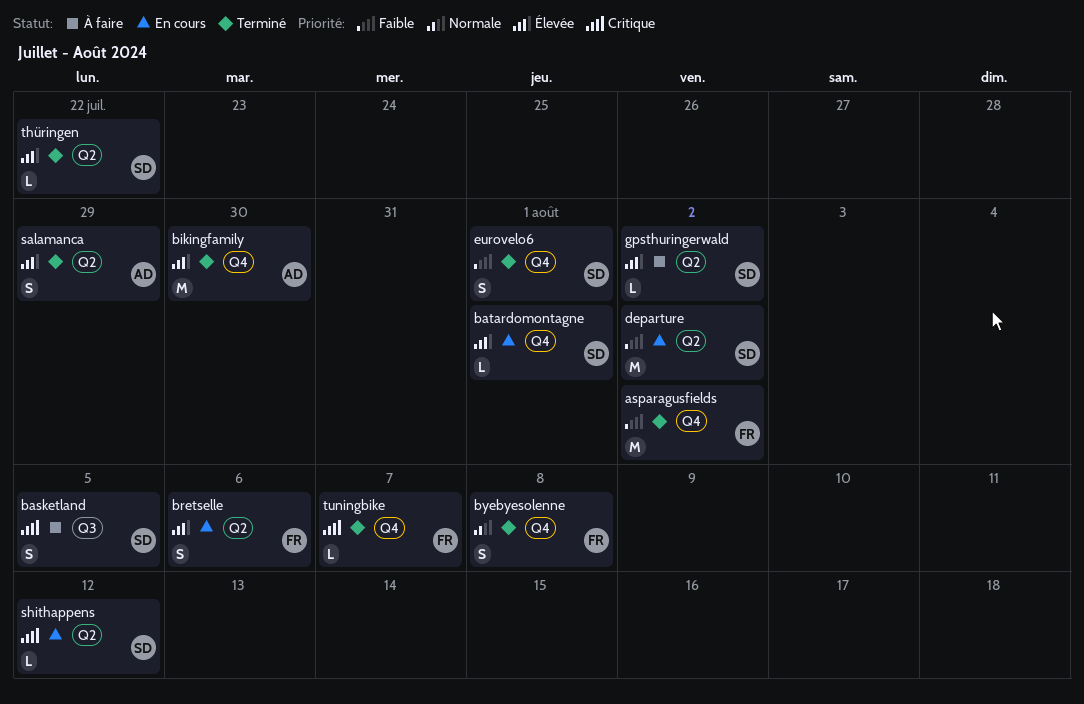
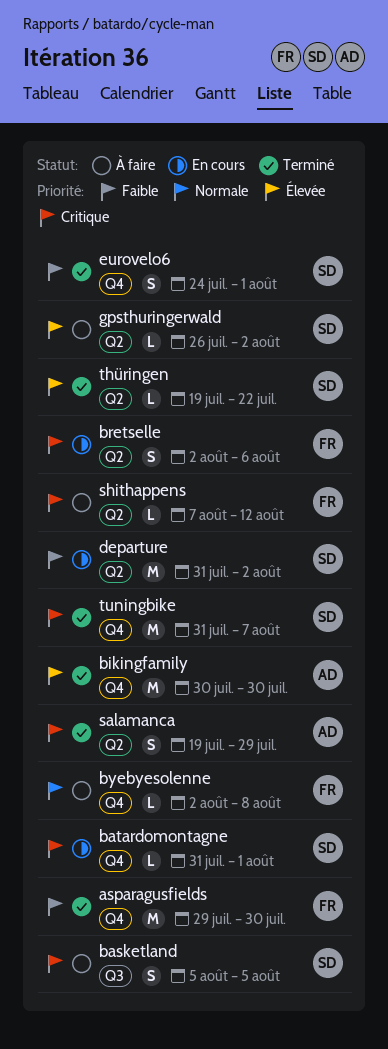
asparagusfields, due: Aug 2 -> Jul 30
batardomontagne, priority: Élevée -> Critique
bretselle, priority: Élevée -> Critique
byebyesolenne, status: Terminé -> À faire
byebyesolenne, estimate: S -> L
salamanca, priority: Élevée -> Critique
shithappens, status: En cours -> À faire
shithappens, owner: SD -> FR
tuningbike, owner: FR -> SD
tuningbike, estimate: L -> M

